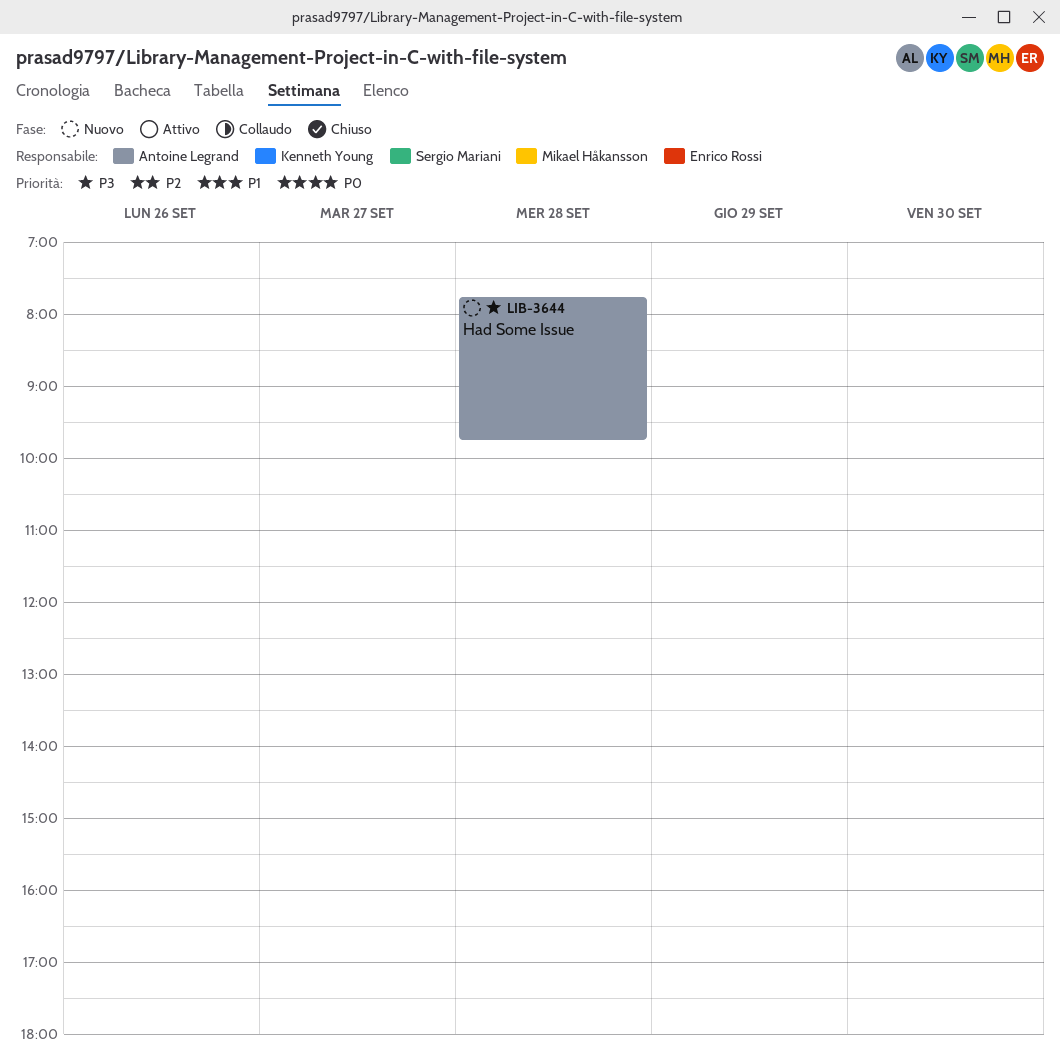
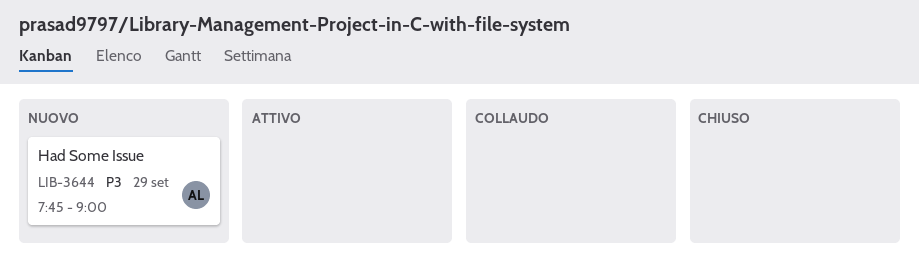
LIB-3644, day: Sep 28 -> Sep 29
LIB-3644, ends: 09:45 -> 09:00

